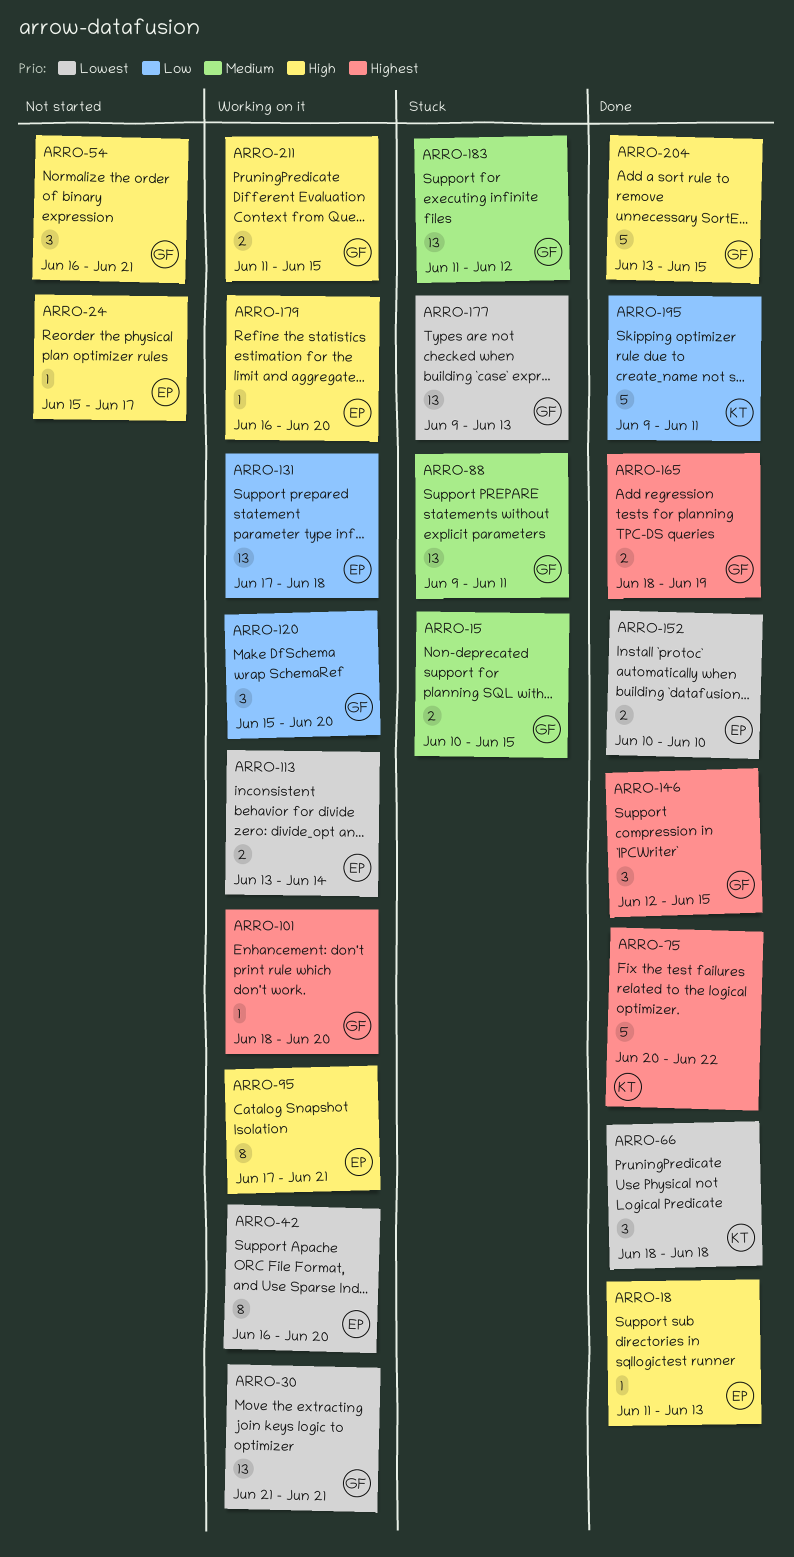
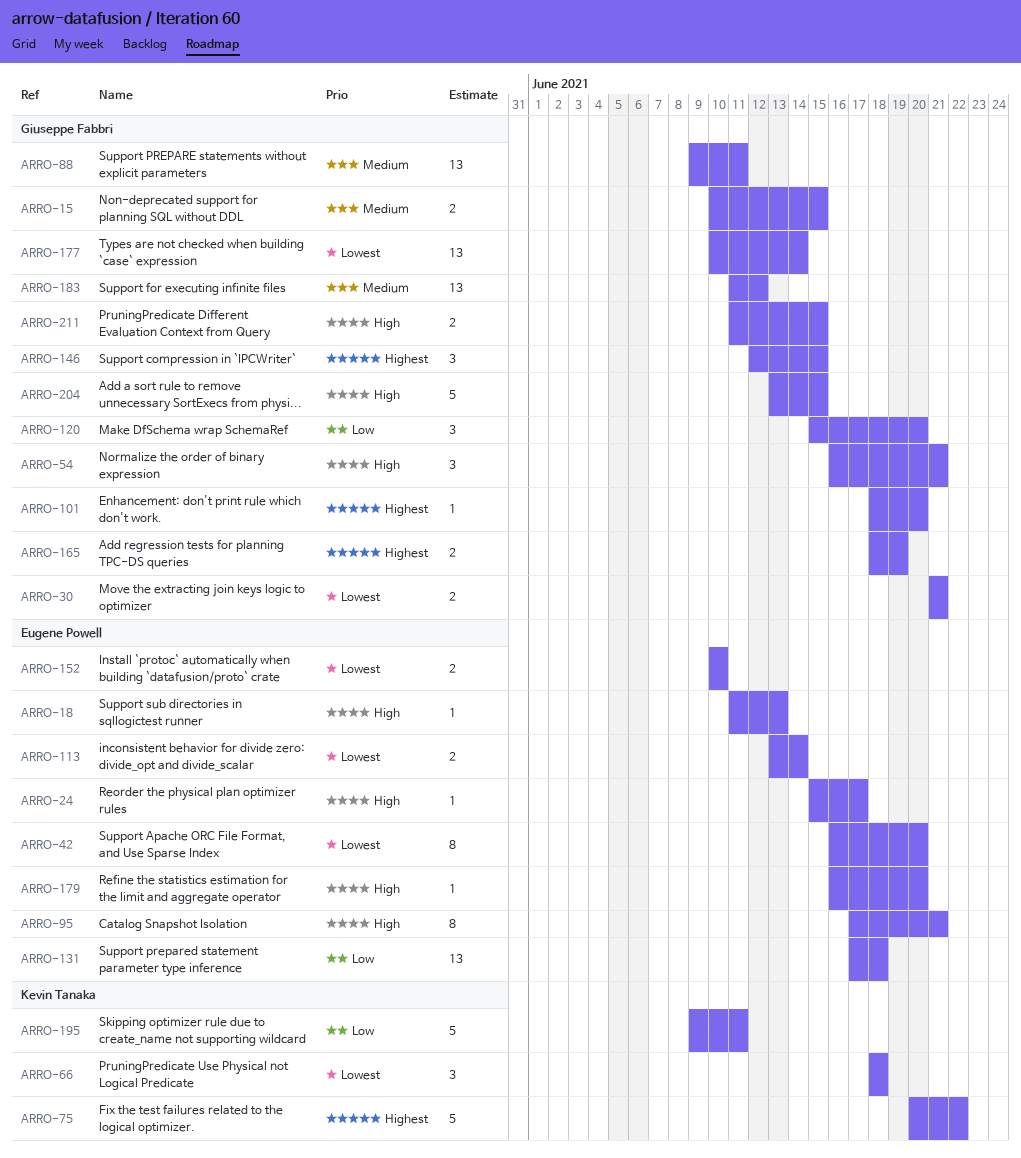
ARRO-30, estimate: 13 -> 2
ARRO-177, start: Jun 9 -> Jun 10
ARRO-177, due: Jun 13 -> Jun 14

